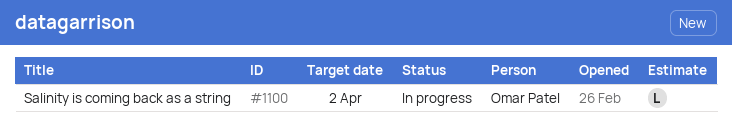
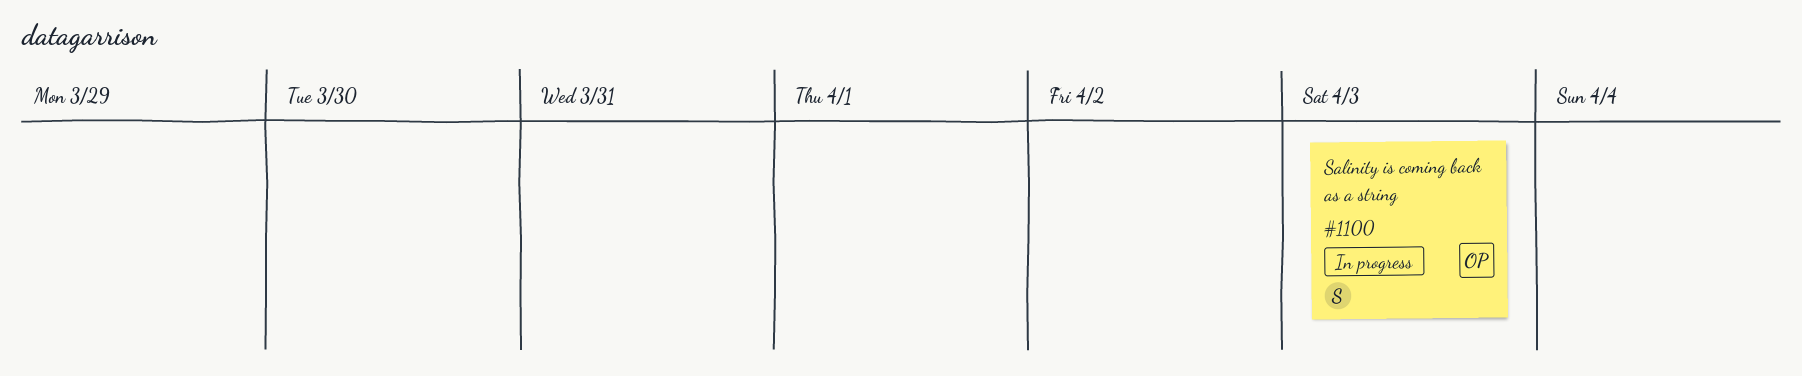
#1100, estimate: L -> S
#1100, due: Apr 2 -> Apr 3

